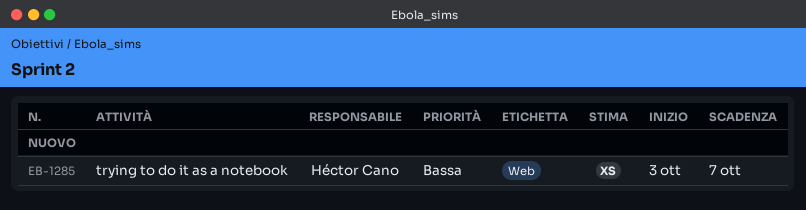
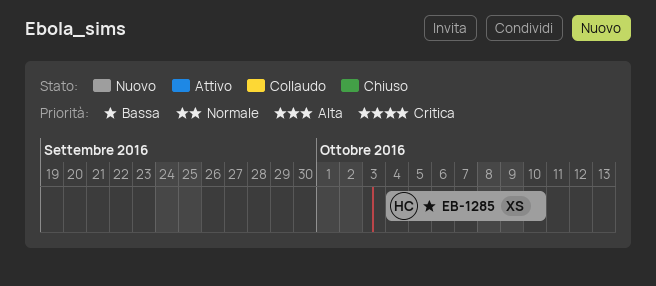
EB-1285, start: Oct 3 -> Oct 4
EB-1285, due: Oct 7 -> Oct 10

